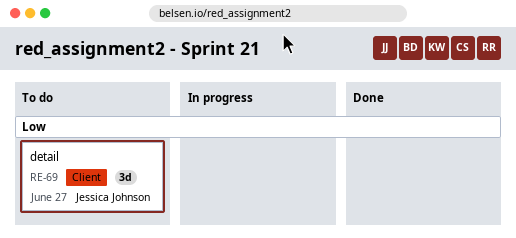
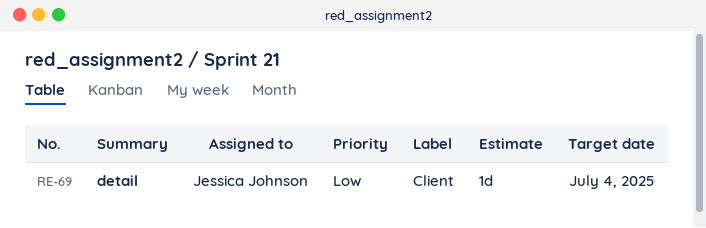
RE-69, estimate: 3d -> 1d
RE-69, due: Jun 27 -> Jul 4

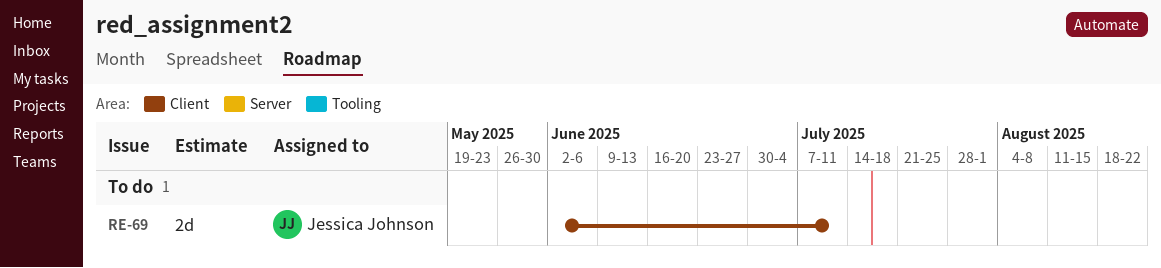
RE-69, estimate: 1d -> 2d
RE-69, due: Jul 4 -> Jul 11

